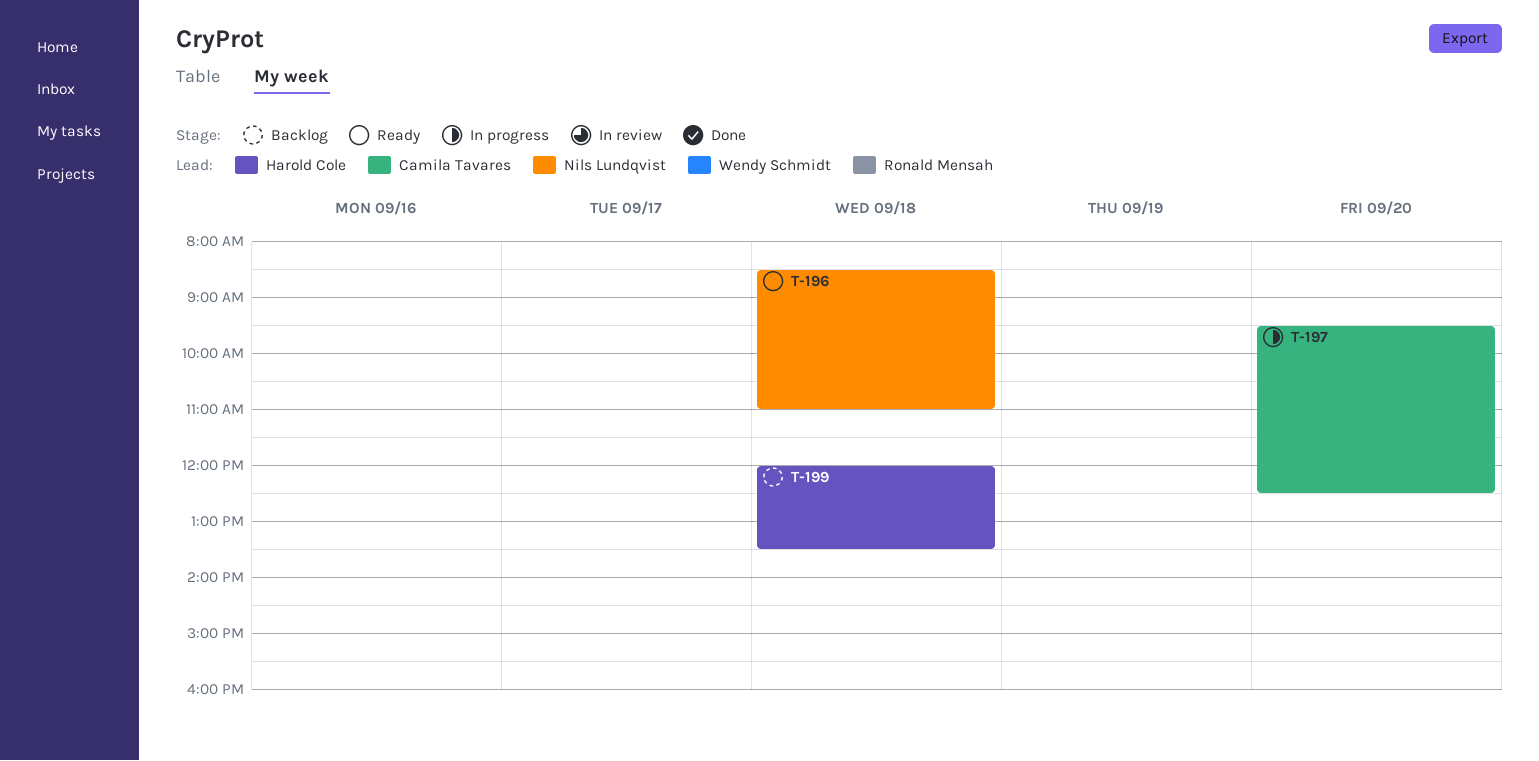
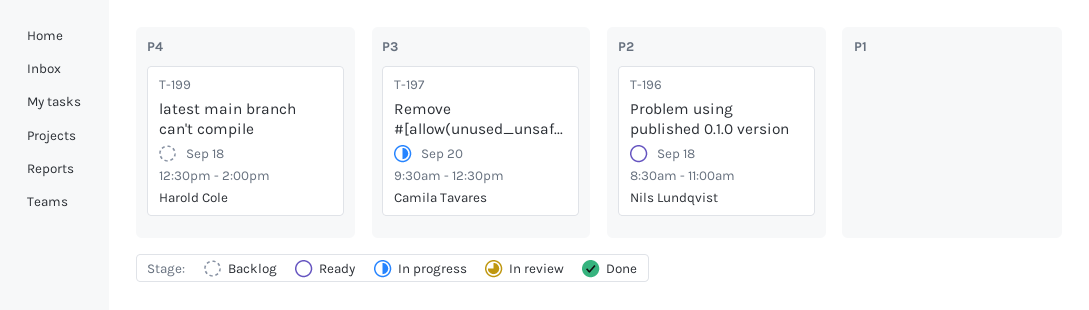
T-199, begins: 12:00 -> 12:30
T-199, ends: 13:30 -> 14:00

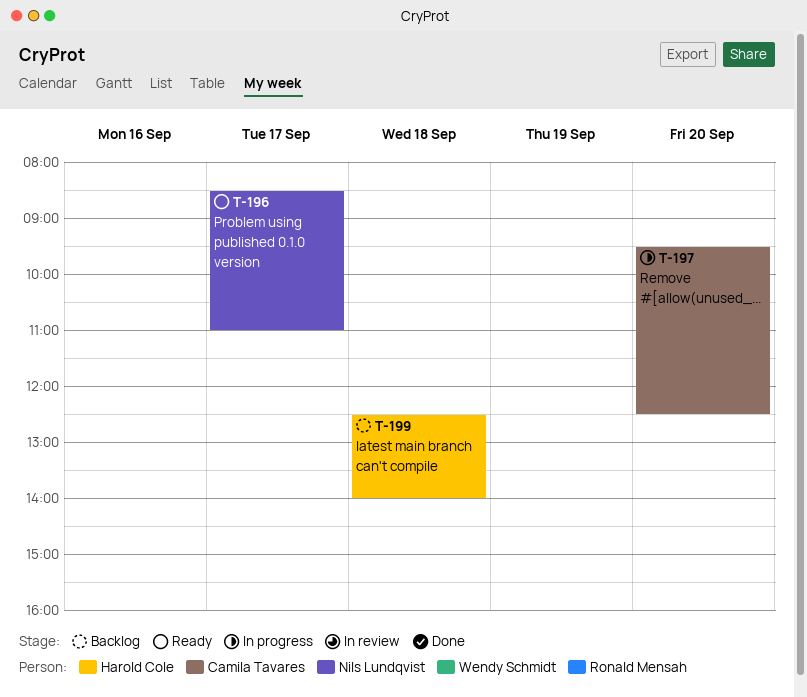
T-196, day: Sep 18 -> Sep 17

